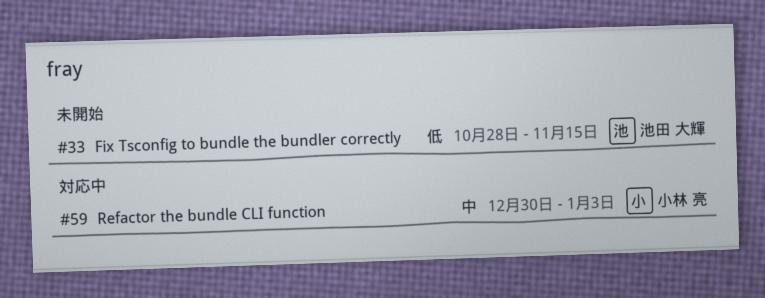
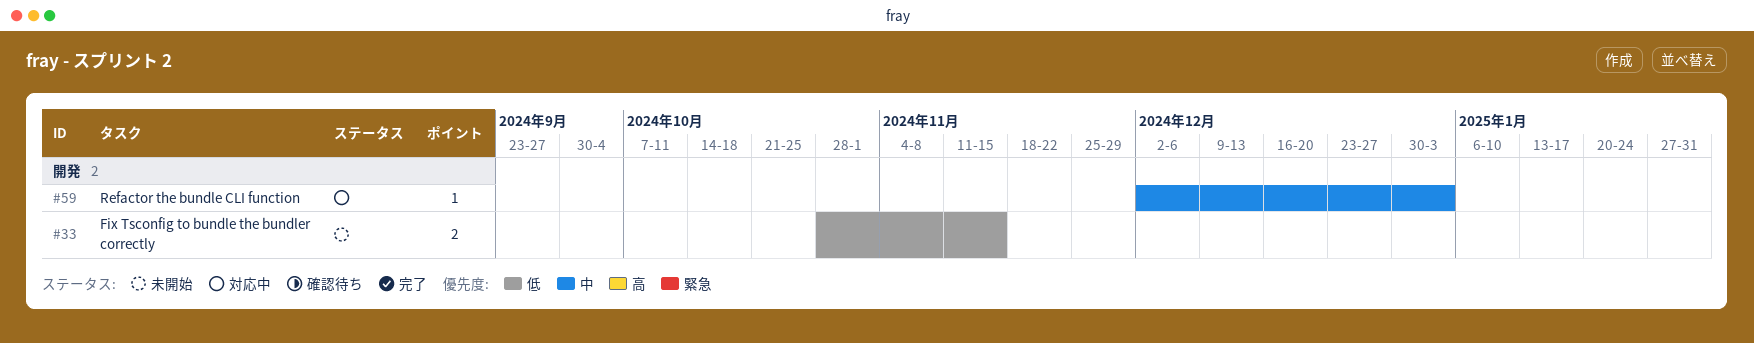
#59, start: Dec 30 -> Dec 2

